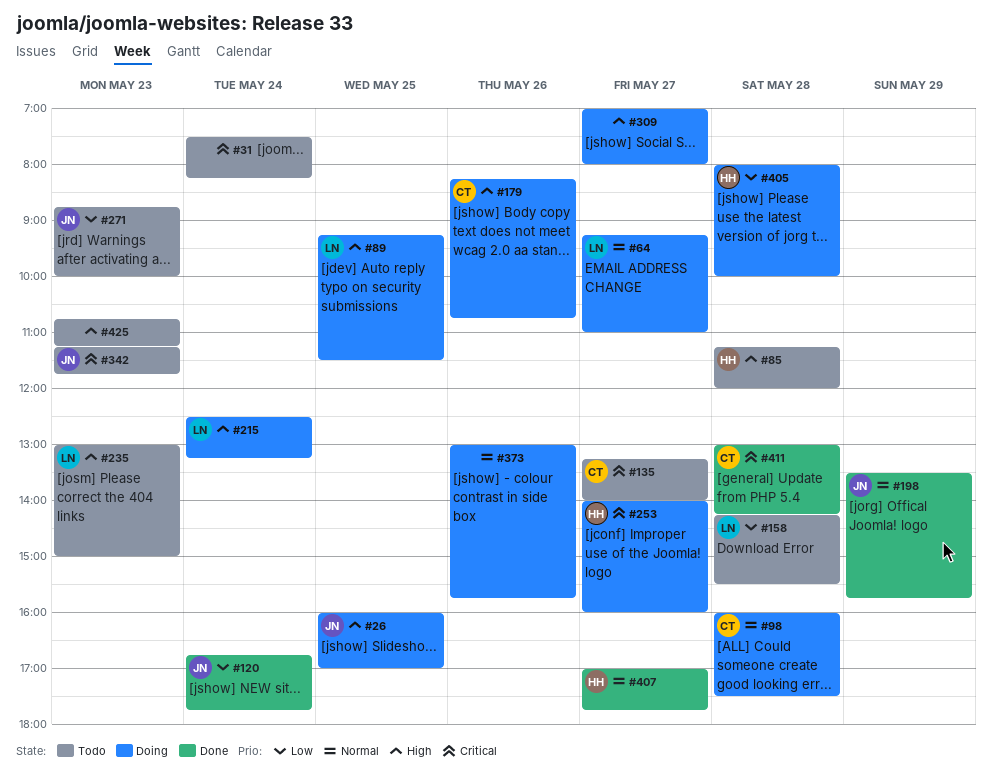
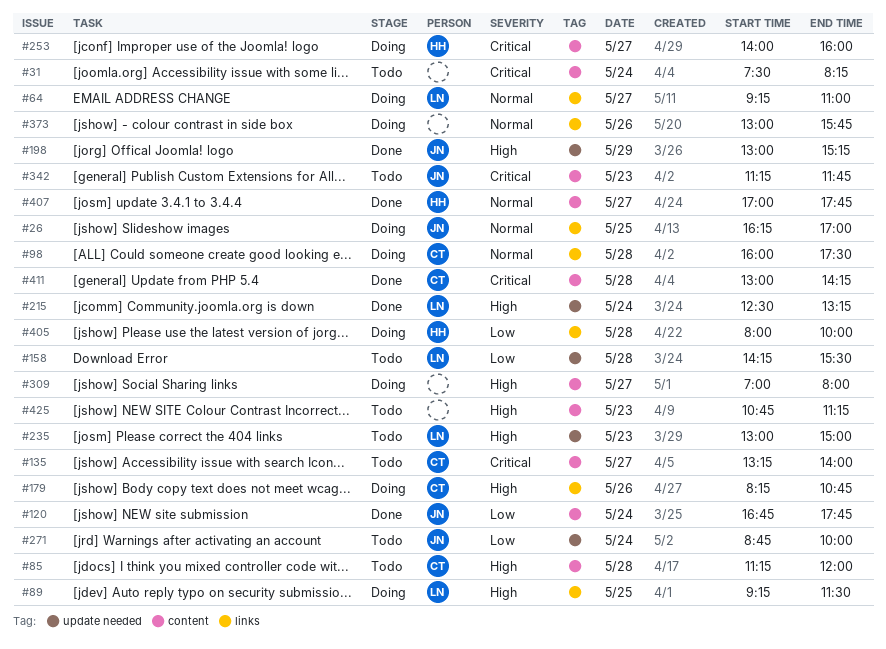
#26, priority: High -> Normal
#26, begins: 16:00 -> 16:15
#85, owner: HH -> CT
#198, priority: Normal -> High
#198, begins: 13:30 -> 13:00
#198, ends: 15:45 -> 15:15
#215, status: Doing -> Done
#271, day: May 23 -> May 24

